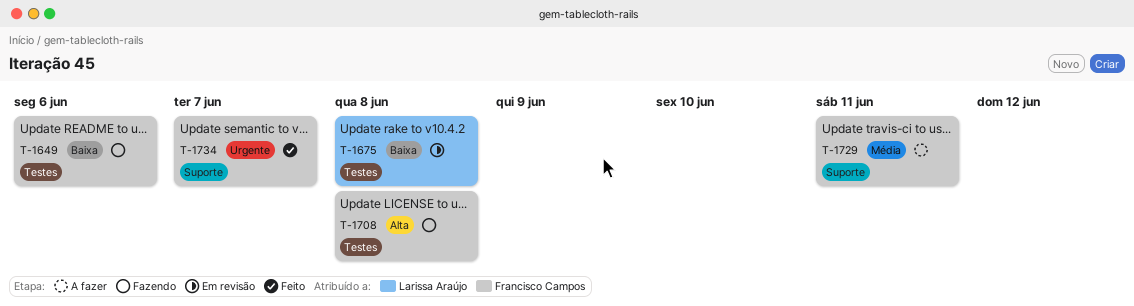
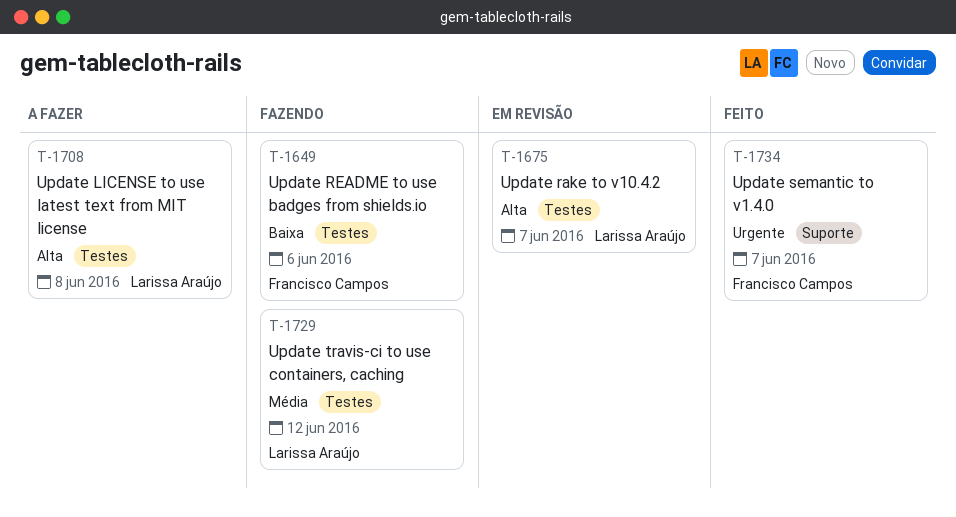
T-1675, priority: Baixa -> Alta
T-1675, due: Jun 8 -> Jun 7
T-1708, status: Fazendo -> A fazer
T-1708, owner: Francisco Campos -> Larissa Araújo
T-1729, status: A fazer -> Fazendo
T-1729, owner: Francisco Campos -> Larissa Araújo
T-1729, label: Suporte -> Testes
T-1729, due: Jun 11 -> Jun 12

